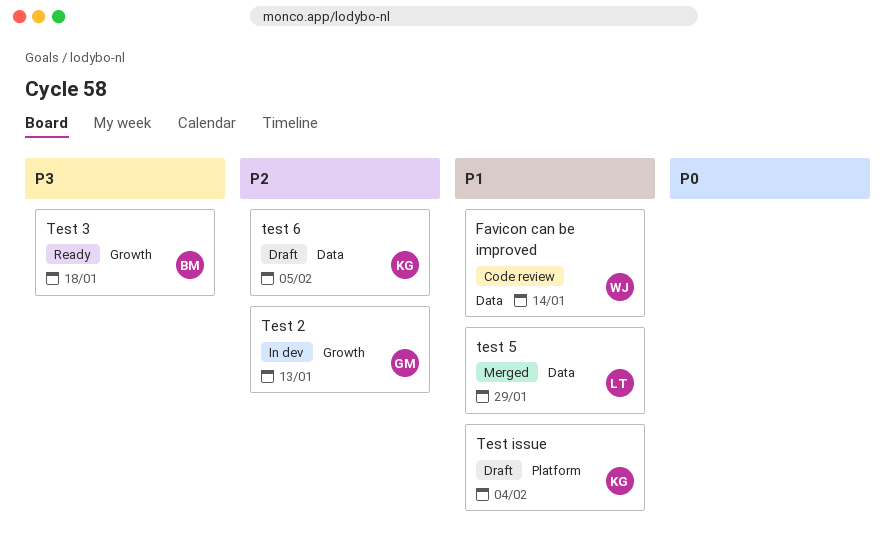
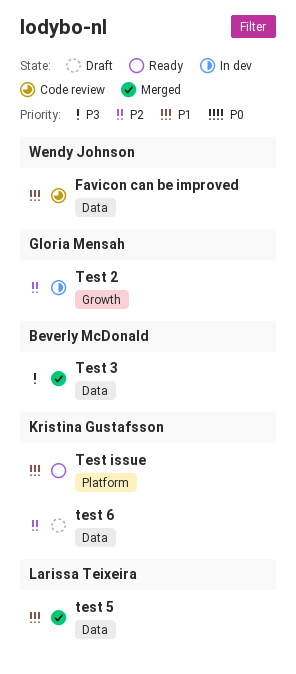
Test 3, status: Ready -> Merged
Test 3, label: Growth -> Data
Test issue, status: Draft -> Ready

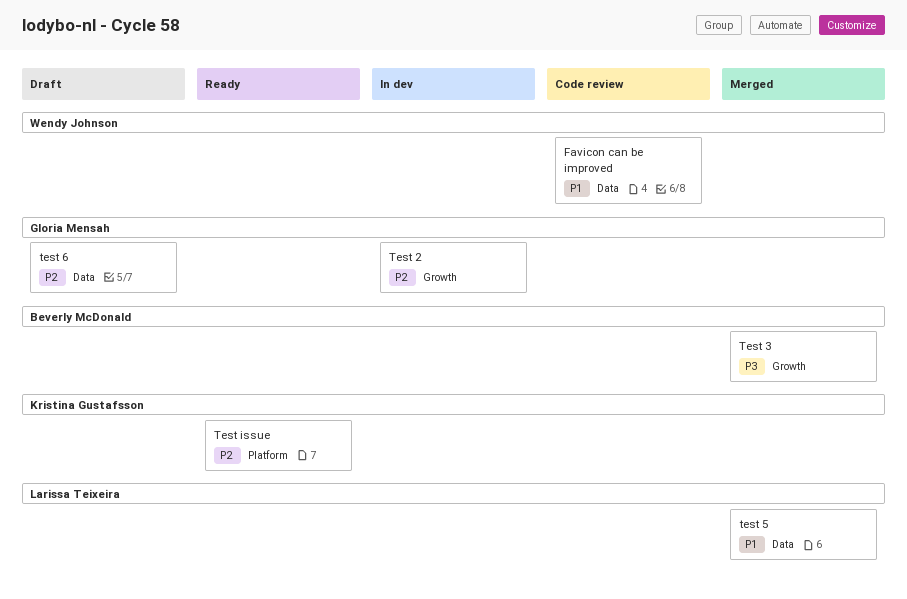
Test 3, label: Data -> Growth
test 6, owner: Kristina Gustafsson -> Gloria Mensah
Test issue, priority: P1 -> P2

